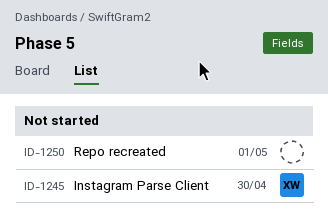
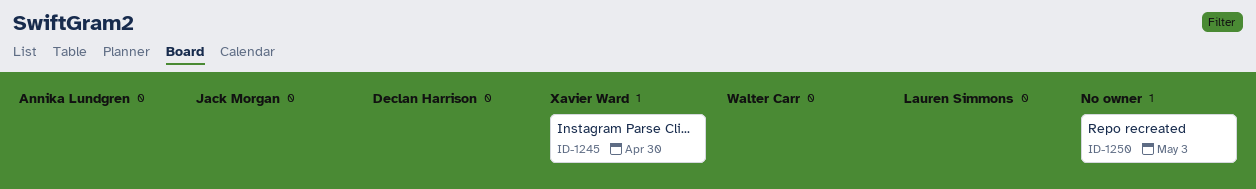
ID-1250, due: May 1 -> May 3

